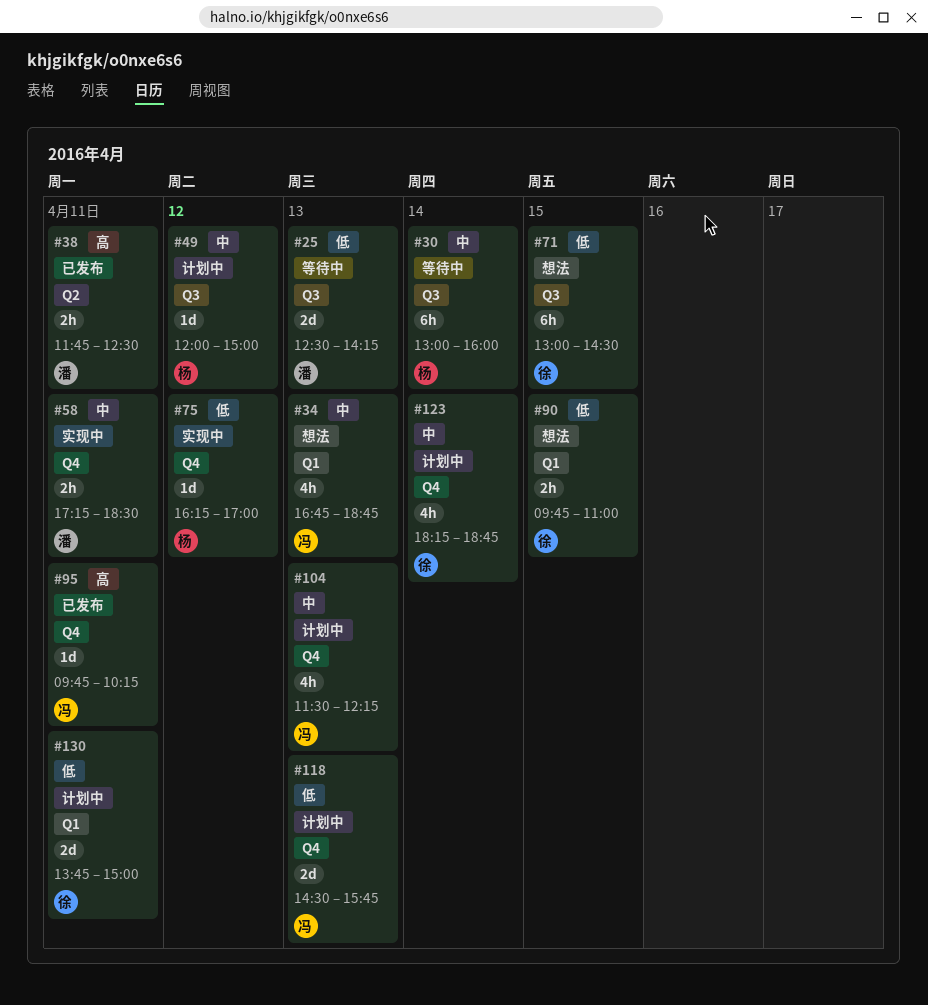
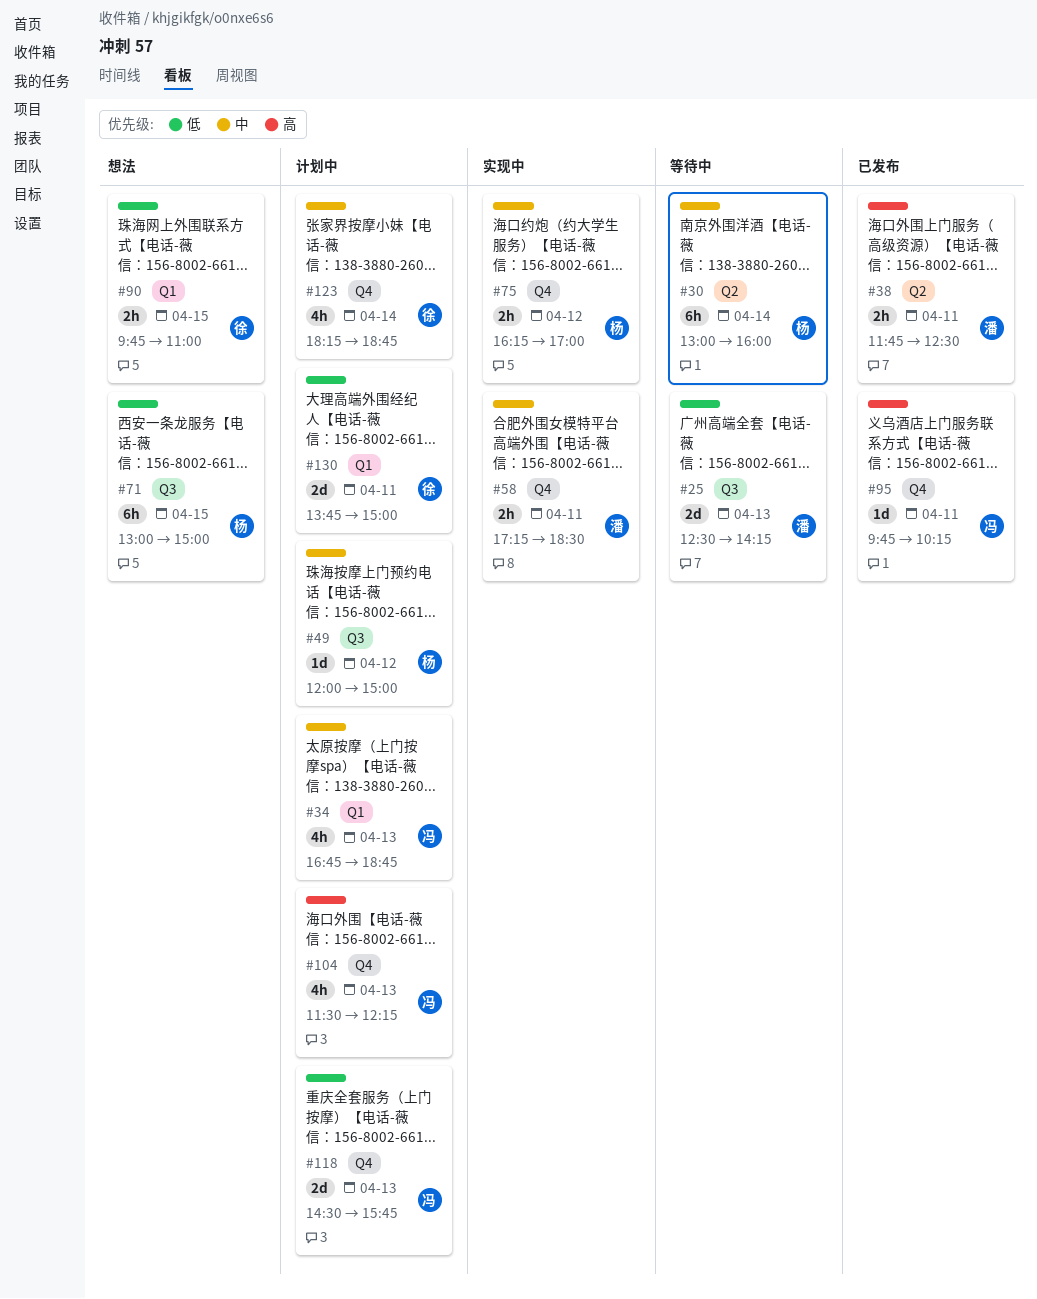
#30, label: Q3 -> Q2
#34, status: 想法 -> 计划中
#71, owner: 徐 -> 杨
#71, ends: 14:30 -> 15:00
#75, priority: 低 -> 中
#75, estimate: 1d -> 2h
#104, priority: 中 -> 高

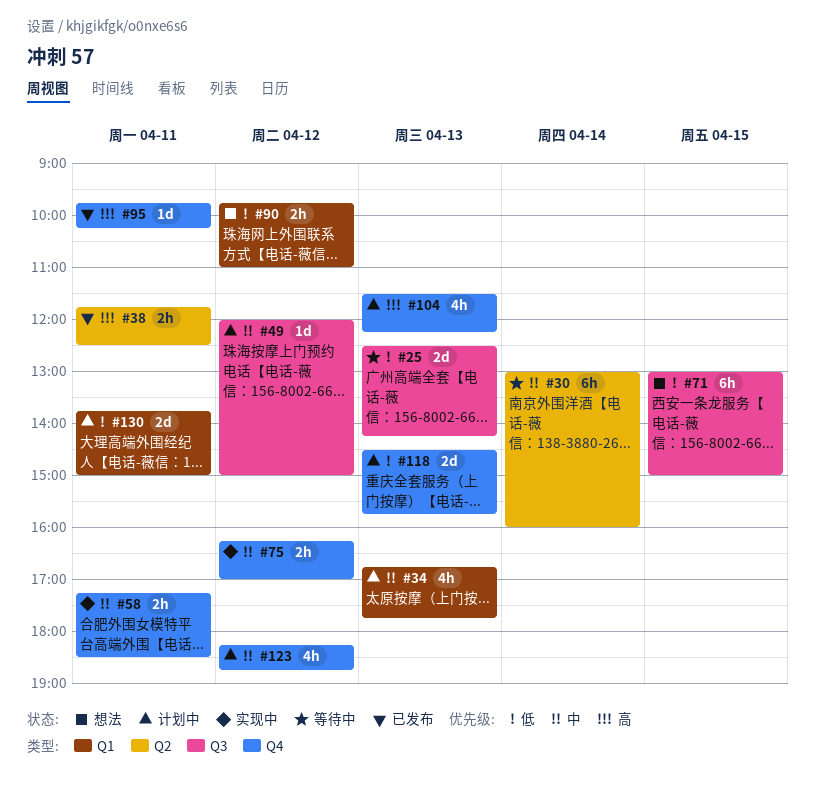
#34, ends: 18:45 -> 17:45
#90, day: Apr 15 -> Apr 12
#123, day: Apr 14 -> Apr 12

